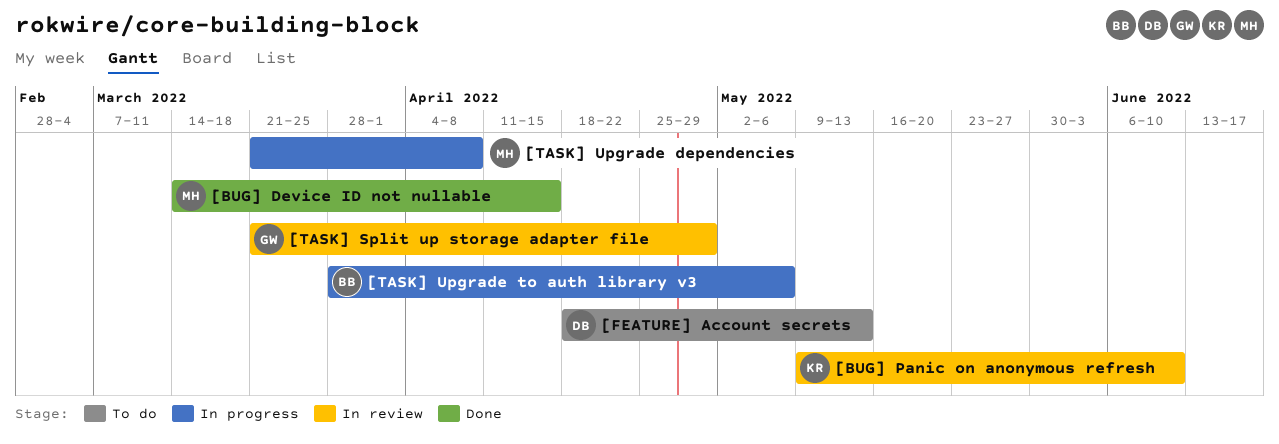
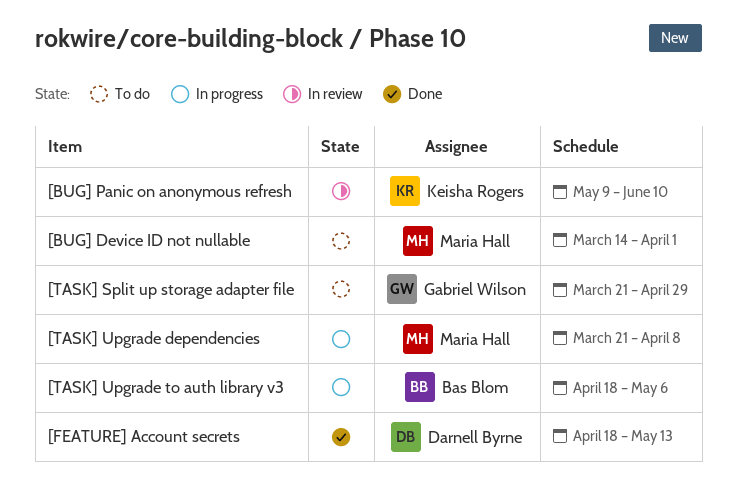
[BUG] Device ID not nullable, status: Done -> To do
[BUG] Device ID not nullable, due: Apr 15 -> Apr 1
[FEATURE] Account secrets, status: To do -> Done
[TASK] Split up storage adapter file, status: In review -> To do
[TASK] Upgrade to auth library v3, start: Mar 28 -> Apr 18

